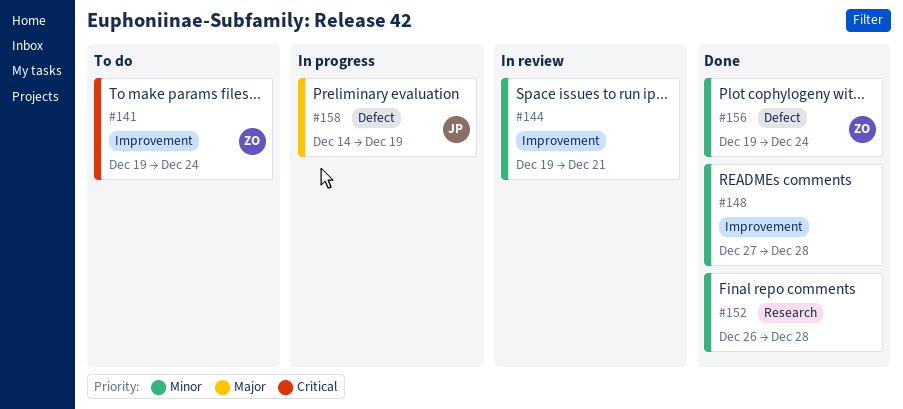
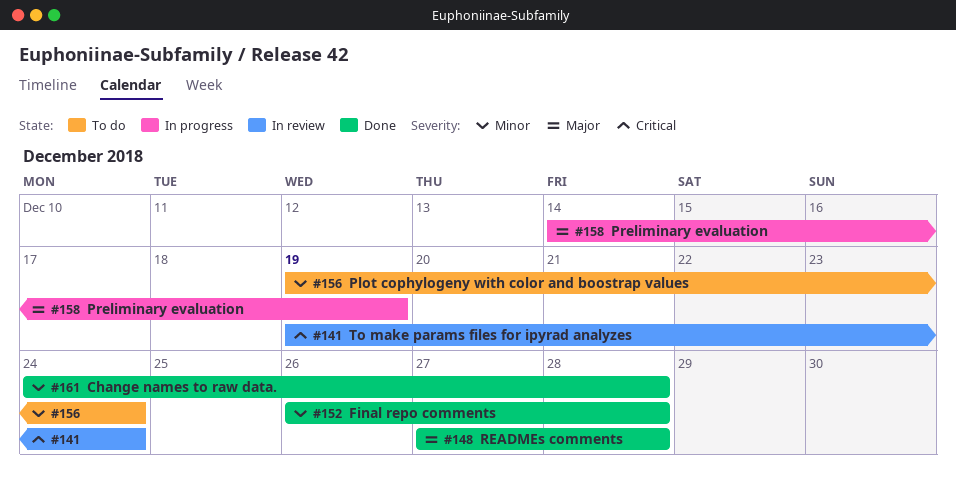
#141, status: To do -> In review
#144: present -> none
#148, priority: Minor -> Major
#156, status: Done -> To do
#161: none -> present

